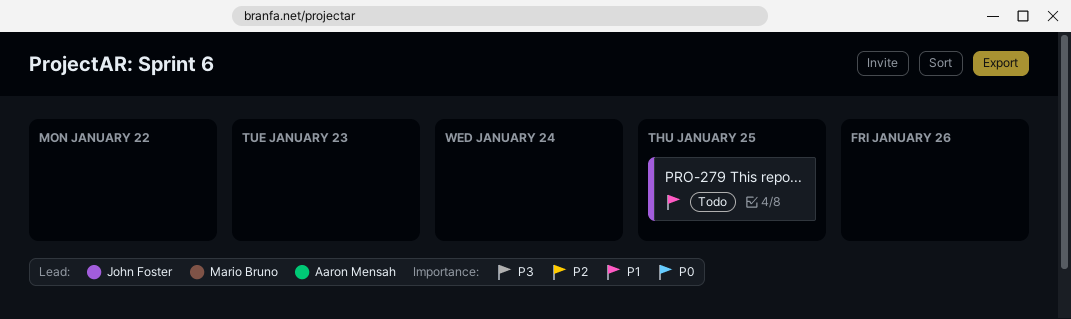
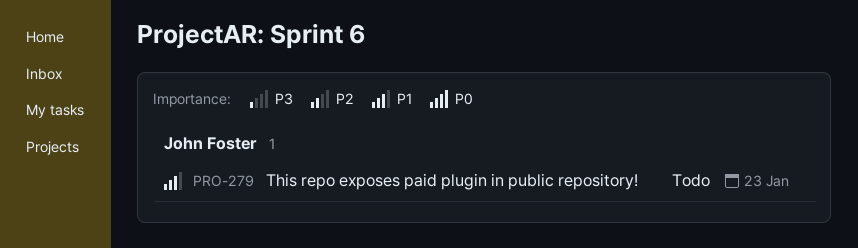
PRO-279, due: Jan 25 -> Jan 23

